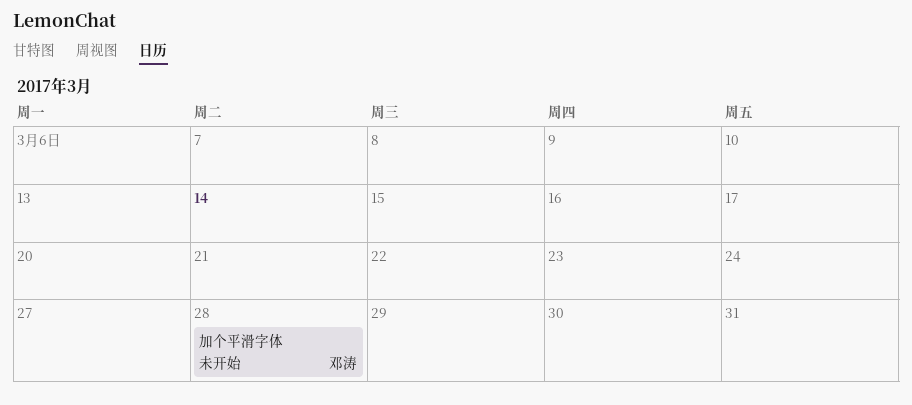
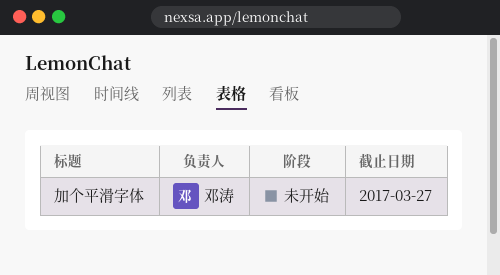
加个平滑字体, due: Mar 28 -> Mar 27

